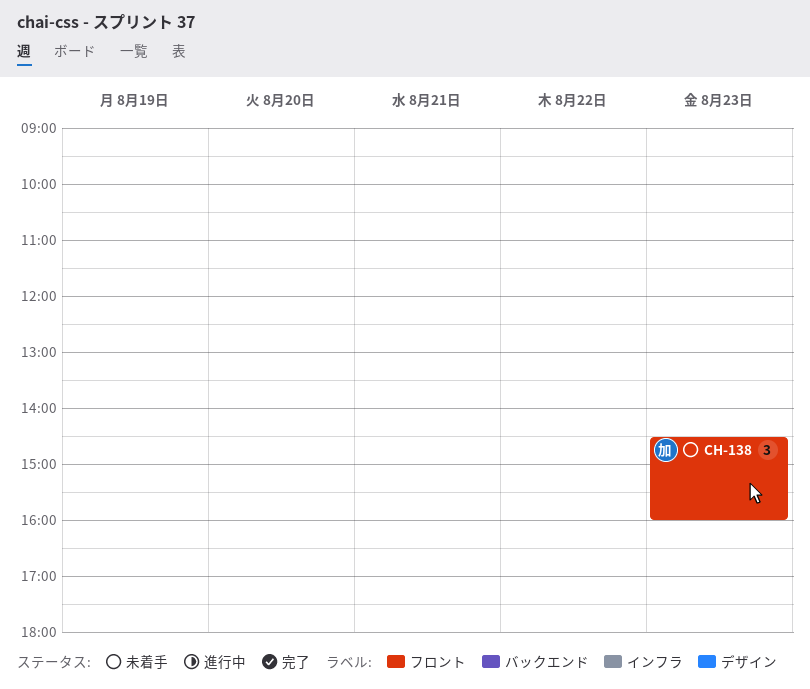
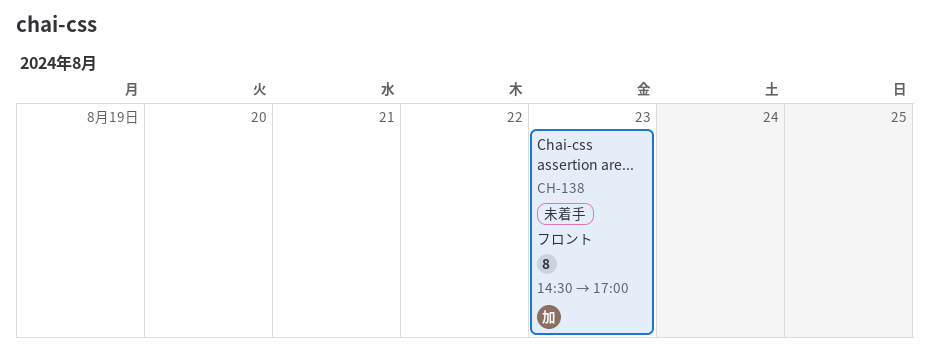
CH-138, estimate: 3 -> 8
CH-138, ends: 16:00 -> 17:00

